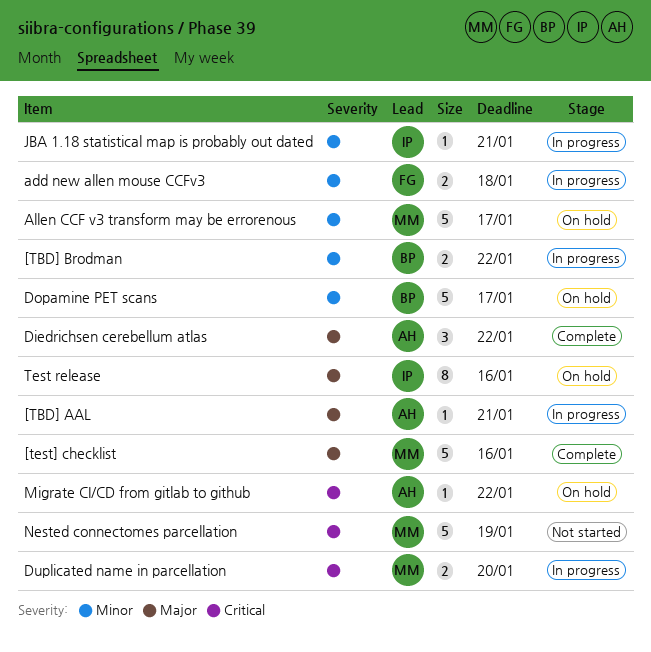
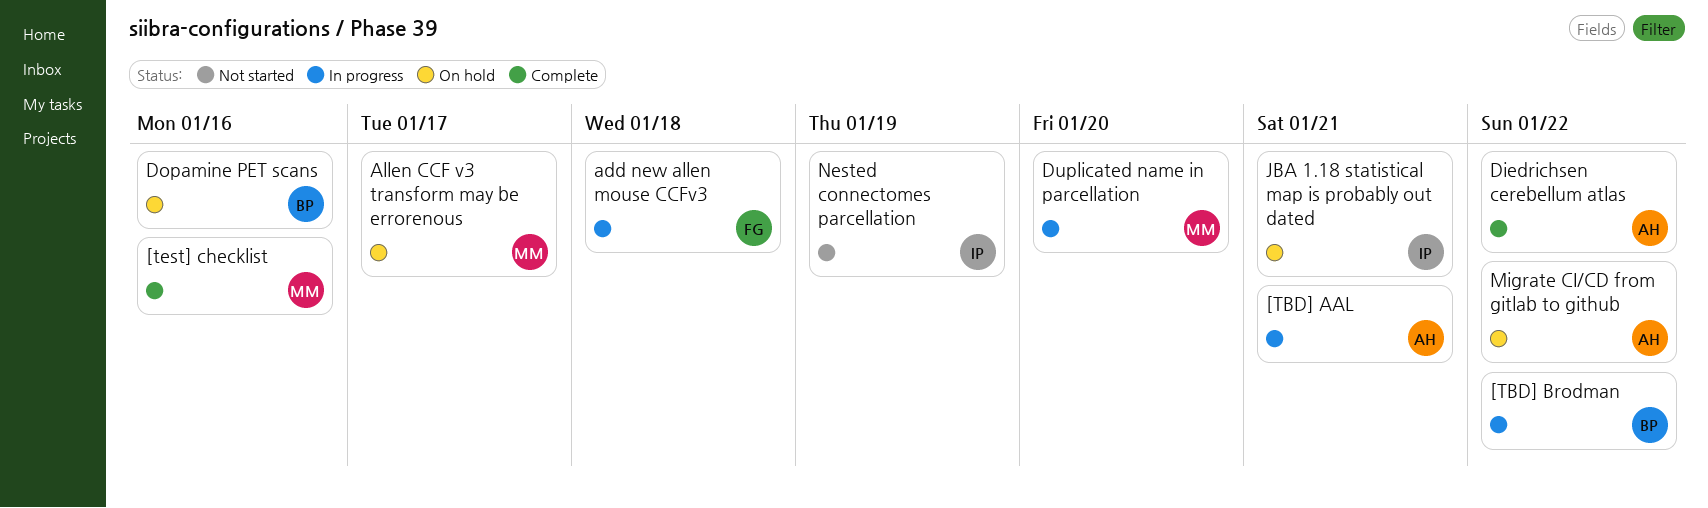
Dopamine PET scans, due: Jan 17 -> Jan 16
JBA 1.18 statistical map is probably out dated, status: In progress -> On hold
Nested connectomes parcellation, owner: MM -> IP
Test release: present -> none

